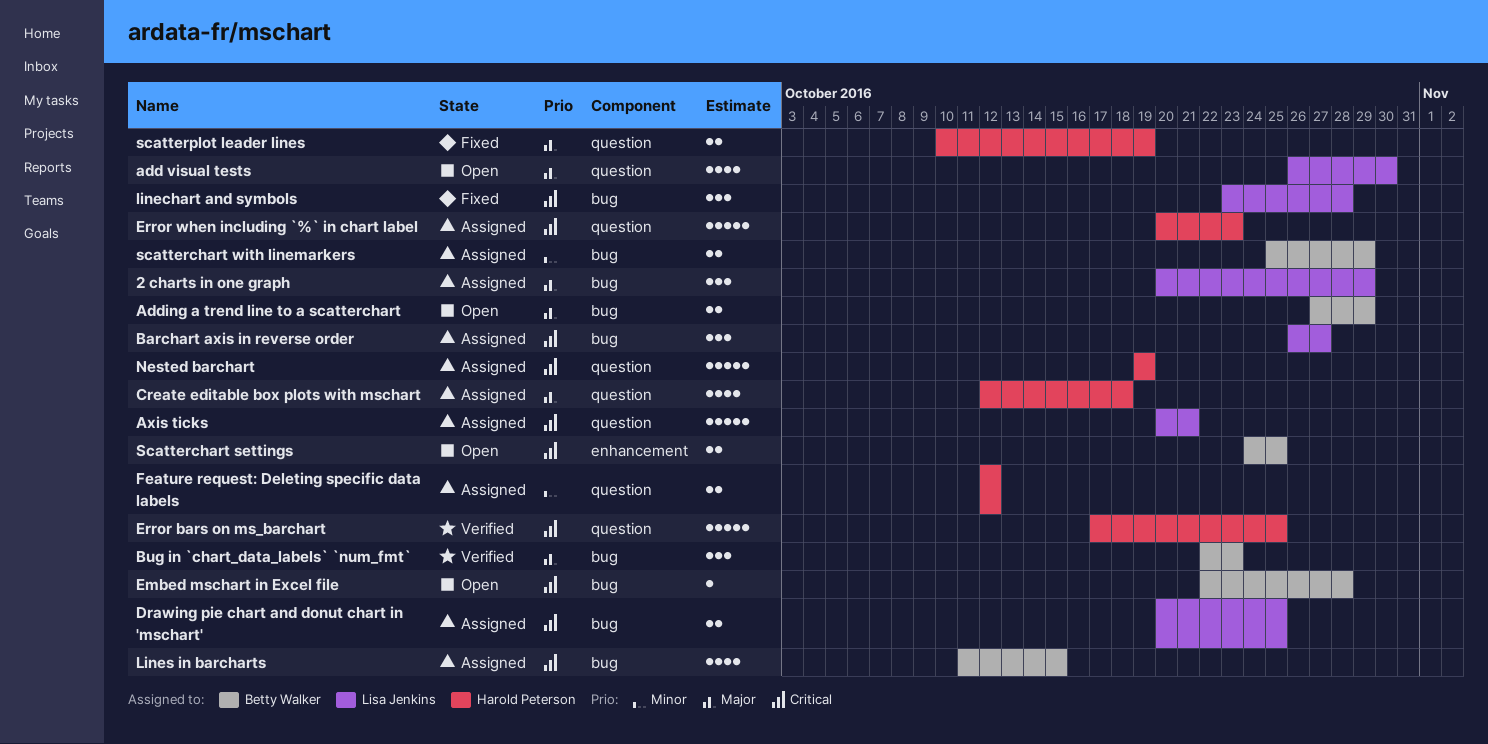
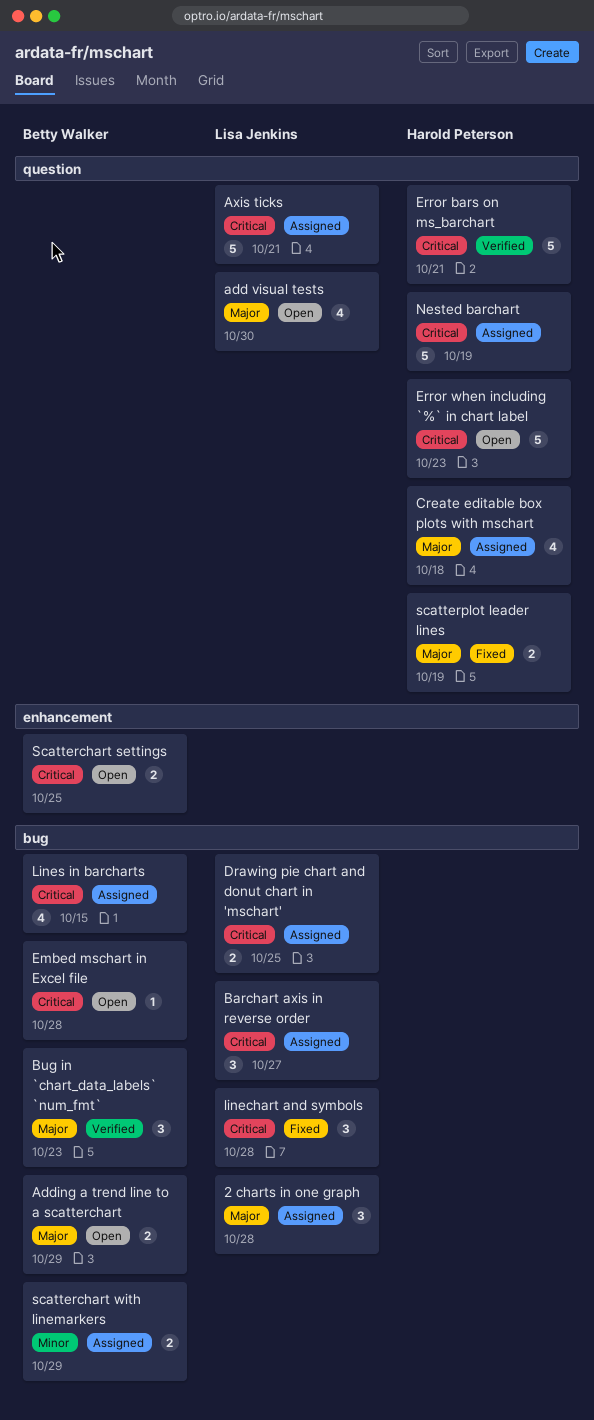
2 charts in one graph, due: Oct 29 -> Oct 28
Error bars on ms_barchart, due: Oct 25 -> Oct 21
Error when including `%` in chart label, status: Assigned -> Open
Feature request: Deleting specific data labels: present -> none

